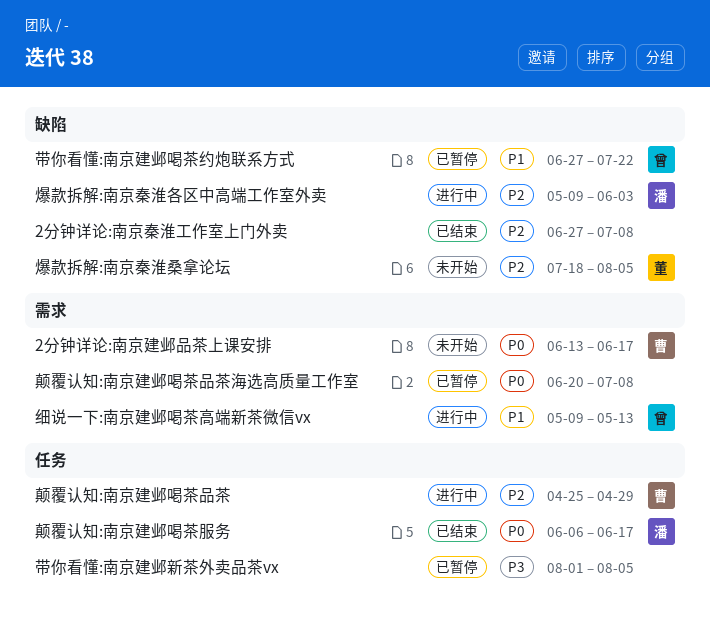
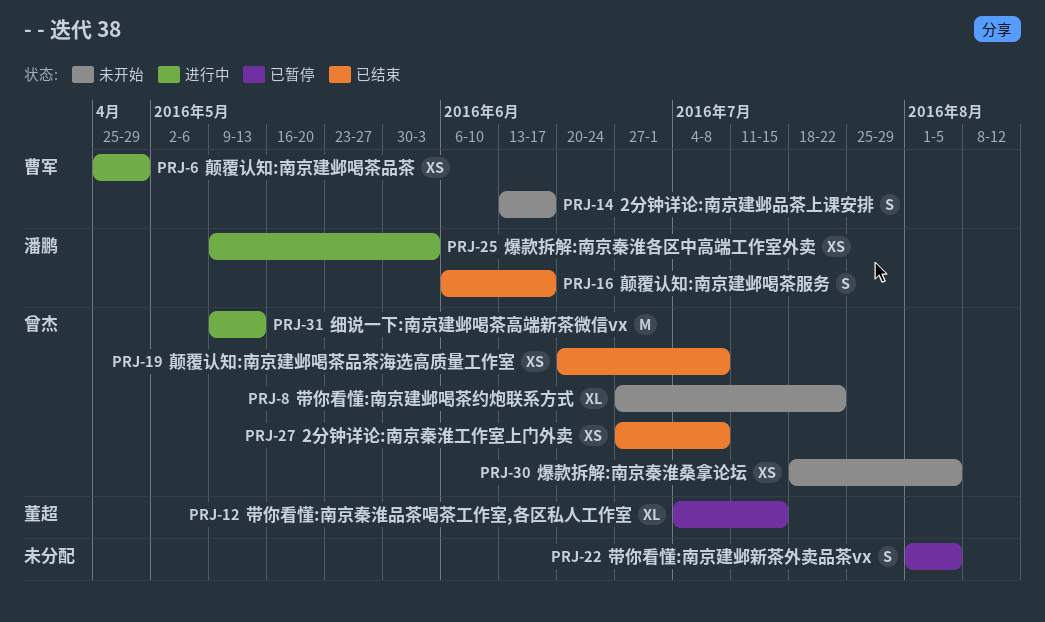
2分钟详论:南京秦淮工作室上门外卖, owner: none -> 曾杰
带你看懂:南京建邺喝茶约炮联系方式, status: 已暂停 -> 未开始
带你看懂:南京秦淮品茶喝茶工作室,各区私人工作室: none -> present
爆款拆解:南京秦淮桑拿论坛, owner: 董超 -> 曾杰
颠覆认知:南京建邺喝茶品茶海选高质量工作室, status: 已暂停 -> 已结束
颠覆认知:南京建邺喝茶品茶海选高质量工作室, owner: none -> 曾杰

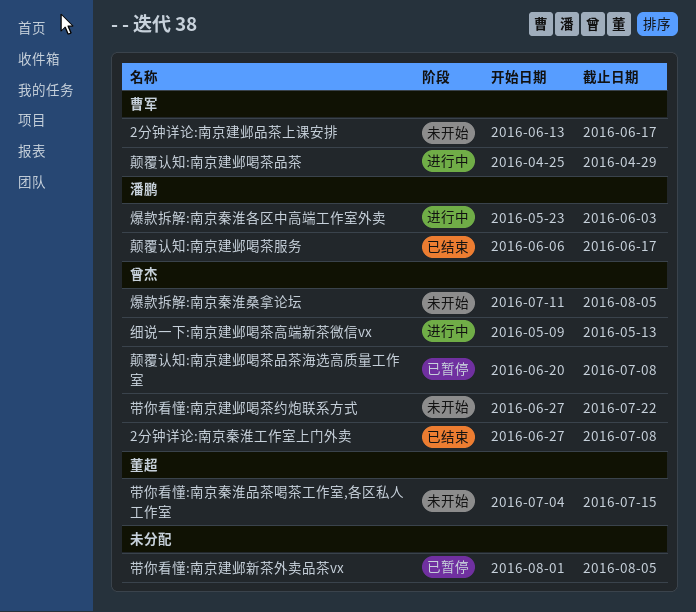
带你看懂:南京秦淮品茶喝茶工作室,各区私人工作室, status: 已暂停 -> 未开始
爆款拆解:南京秦淮各区中高端工作室外卖, start: May 9 -> May 23
爆款拆解:南京秦淮桑拿论坛, start: Jul 18 -> Jul 11
颠覆认知:南京建邺喝茶品茶海选高质量工作室, status: 已结束 -> 已暂停

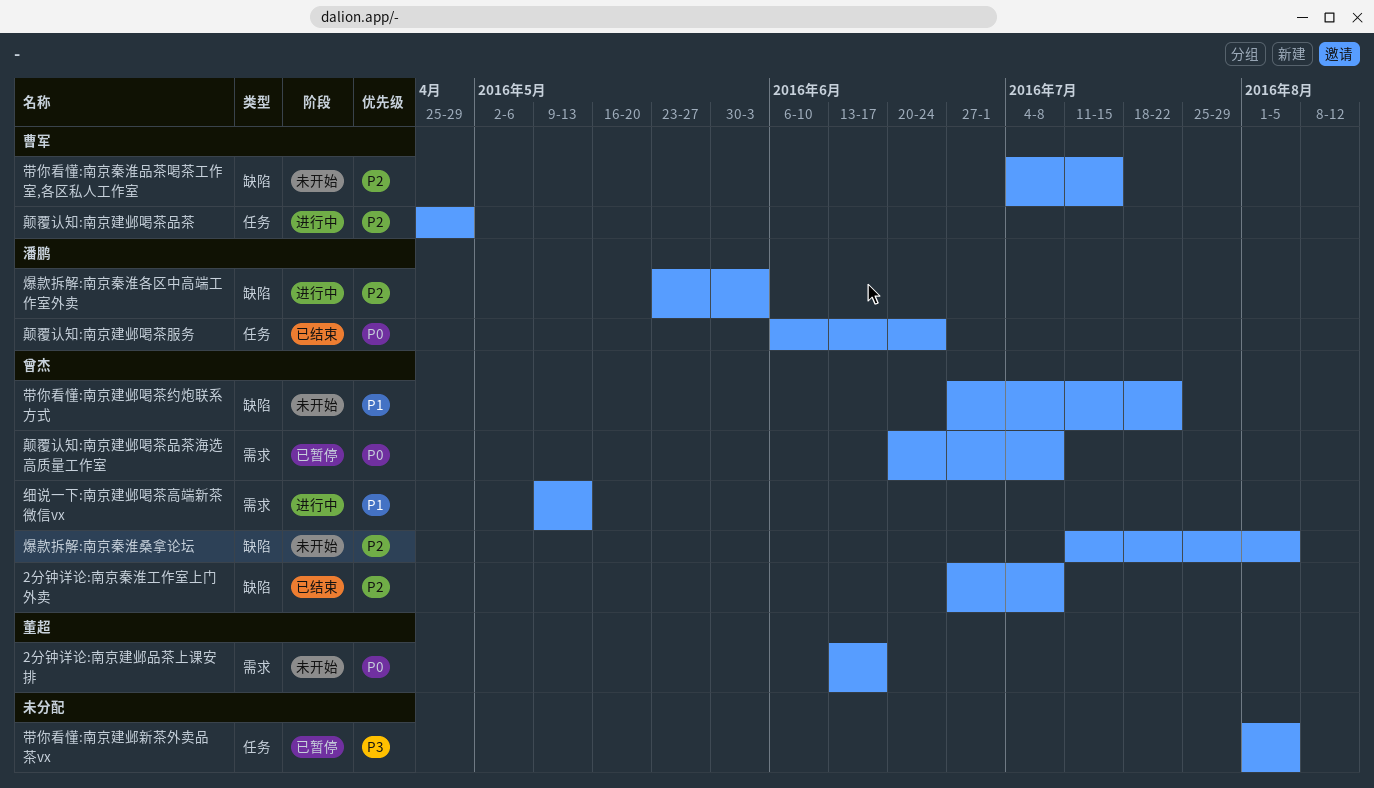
2分钟详论:南京建邺品茶上课安排, owner: 曹军 -> 董超
带你看懂:南京秦淮品茶喝茶工作室,各区私人工作室, owner: 董超 -> 曹军
颠覆认知:南京建邺喝茶服务, due: Jun 17 -> Jun 24

